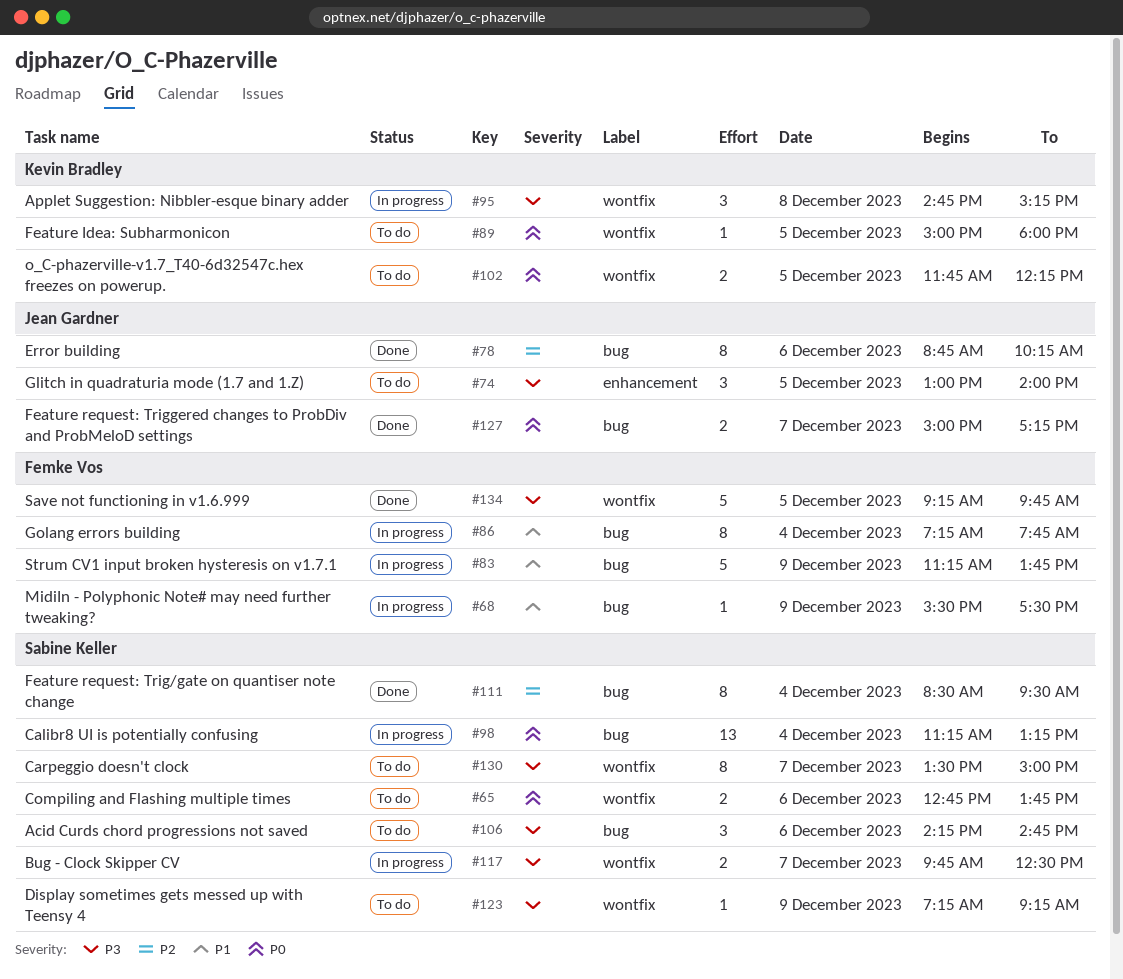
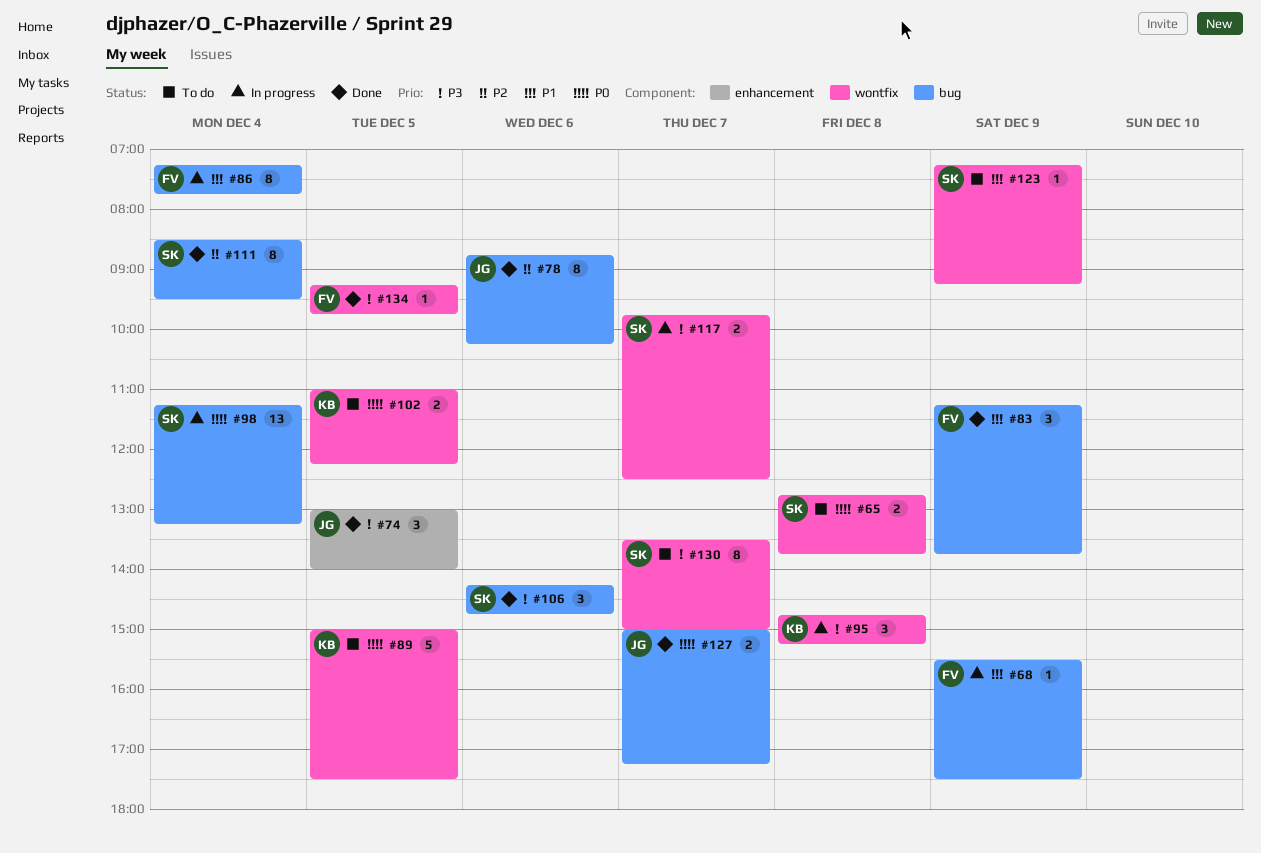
#65, day: Dec 6 -> Dec 8
#74, status: To do -> Done
#83, status: In progress -> Done
#83, estimate: 5 -> 3
#89, estimate: 1 -> 5
#89, ends: 18:00 -> 17:30
#102, begins: 11:45 -> 11:00
#106, status: To do -> Done
#123, priority: P3 -> P1
#134, estimate: 5 -> 1

